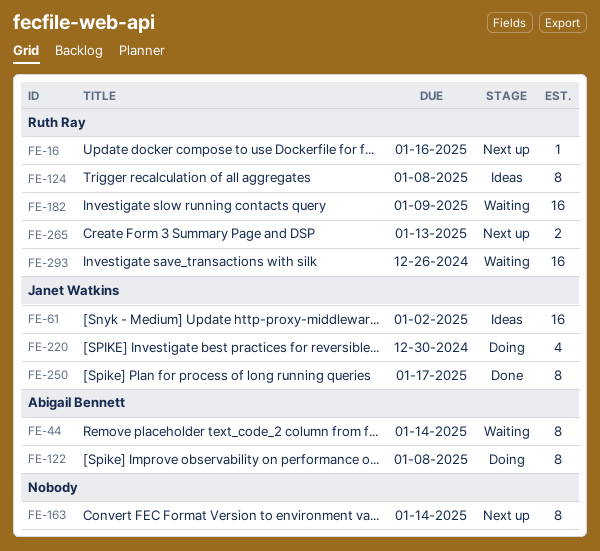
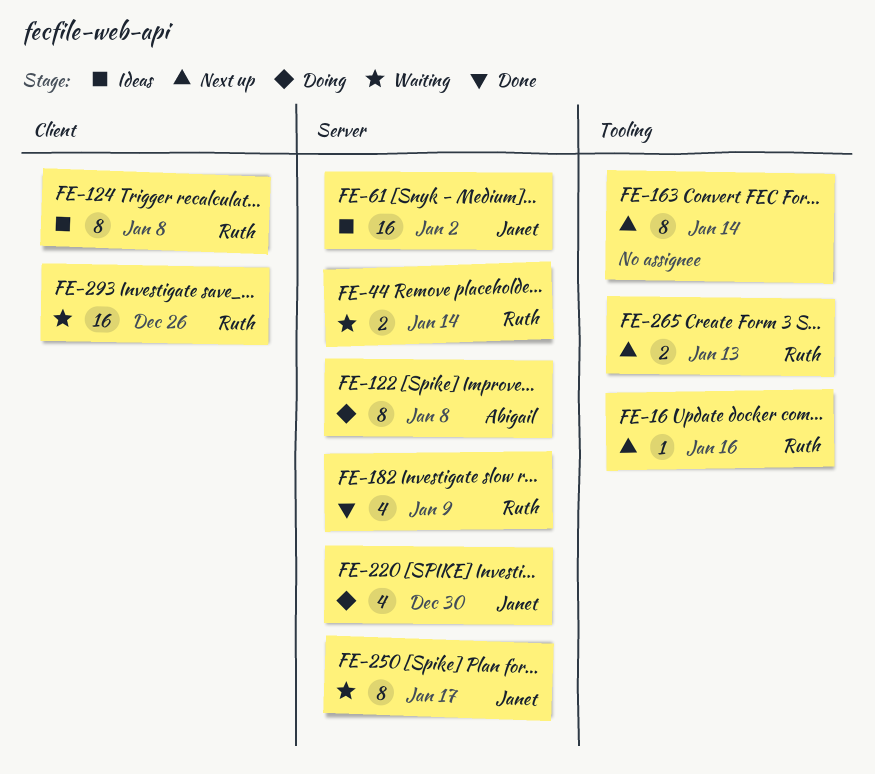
FE-44, owner: Abigail Bennett -> Ruth Ray
FE-44, estimate: 8 -> 2
FE-182, status: Waiting -> Done
FE-182, estimate: 16 -> 4
FE-250, status: Done -> Waiting

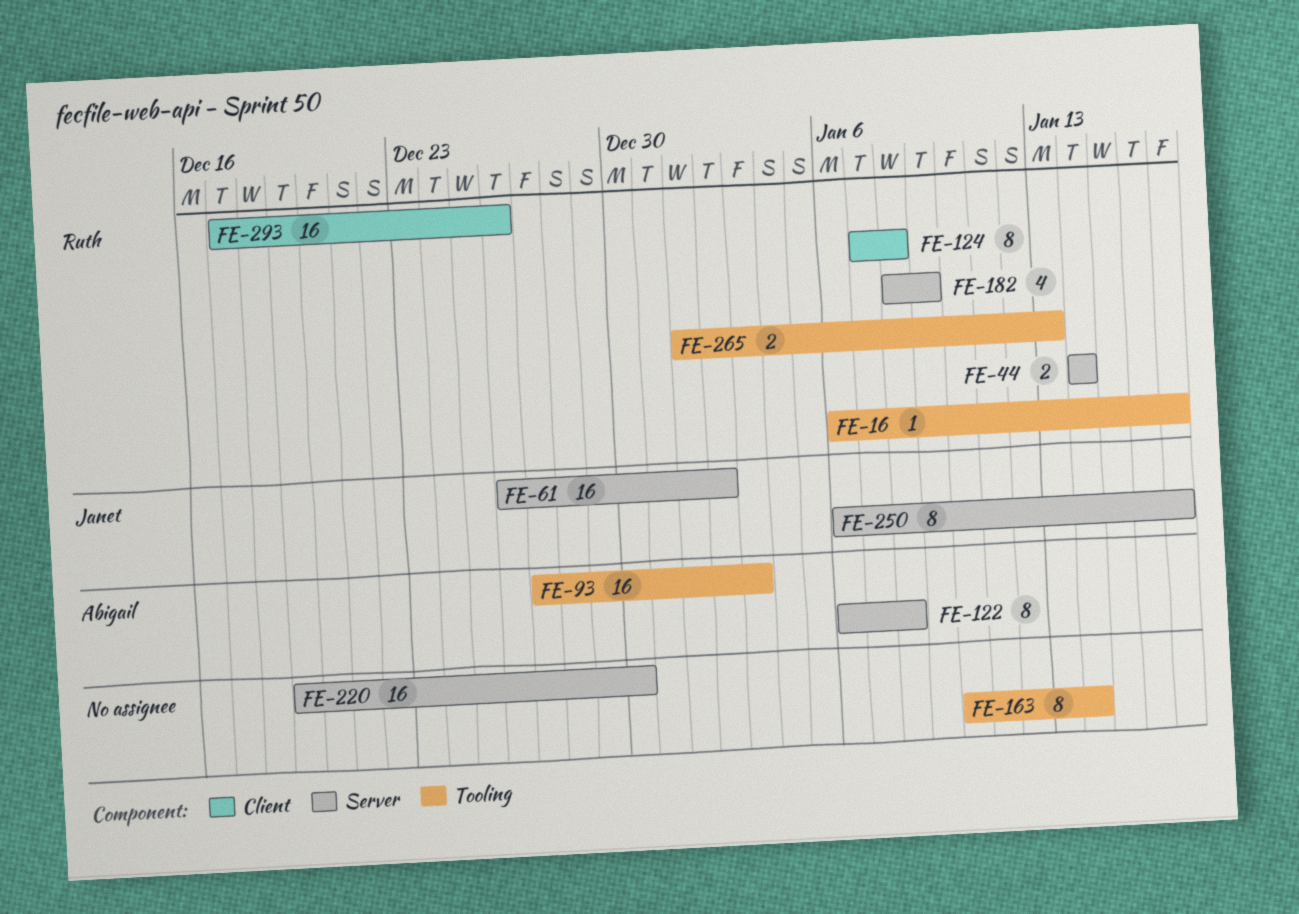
FE-16, due: Jan 16 -> Jan 17
FE-93: none -> present
FE-220, owner: Janet -> none
FE-220, estimate: 4 -> 16

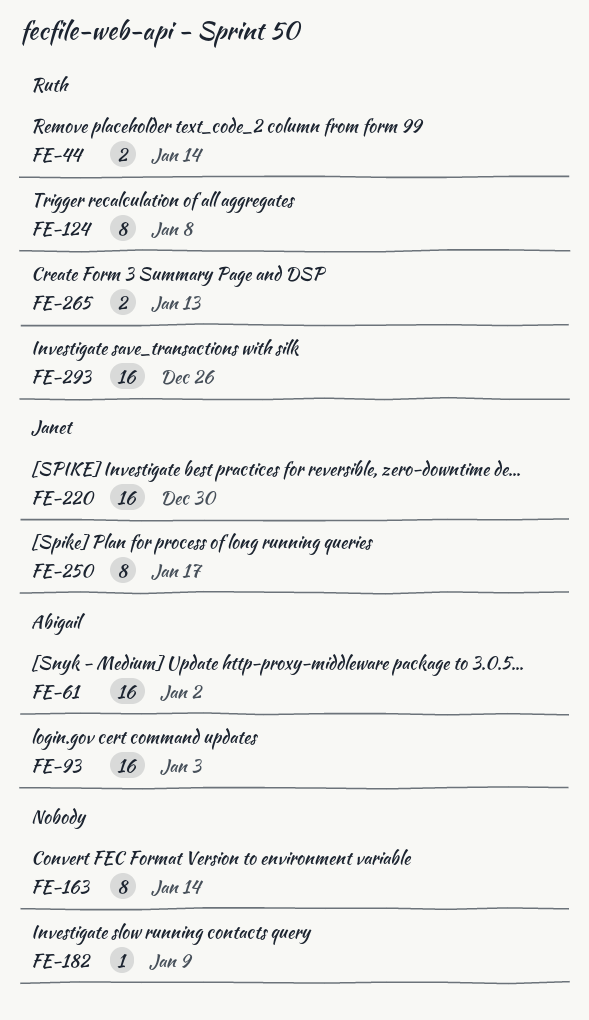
FE-16: present -> none
FE-61, owner: Janet -> Abigail
FE-122: present -> none
FE-182, owner: Ruth -> none
FE-182, estimate: 4 -> 1
FE-220, owner: none -> Janet

